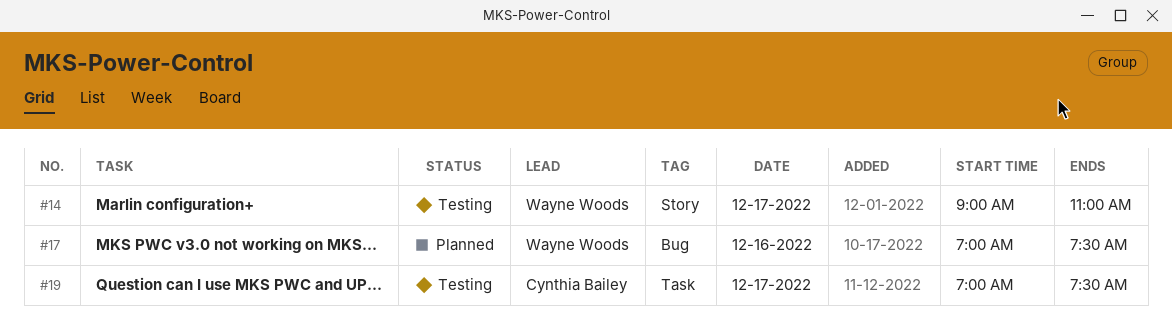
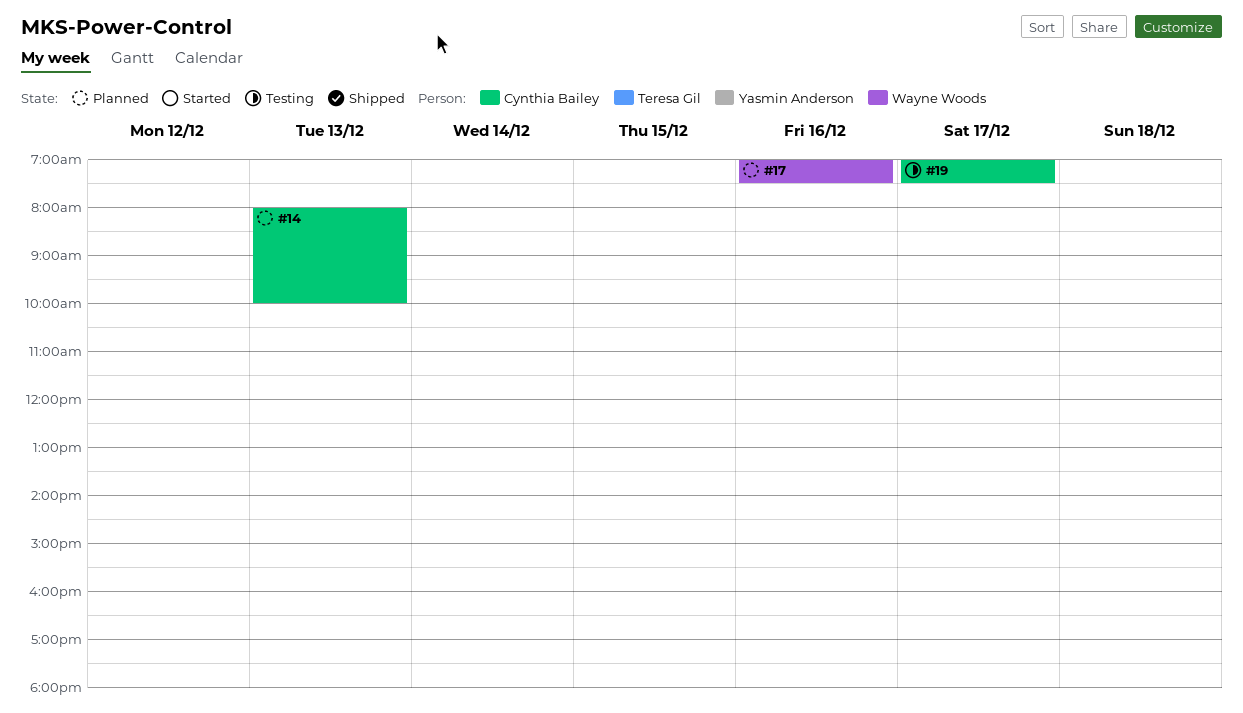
#14, status: Testing -> Planned
#14, owner: Wayne Woods -> Cynthia Bailey
#14, day: Dec 17 -> Dec 13
#14, begins: 09:00 -> 08:00
#14, ends: 11:00 -> 10:00

